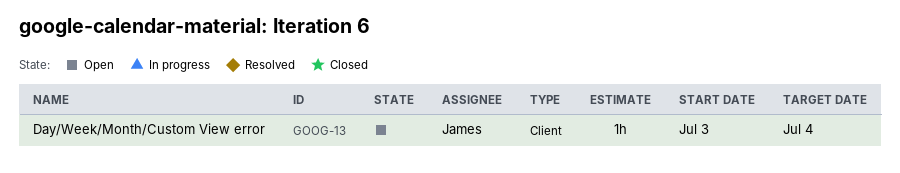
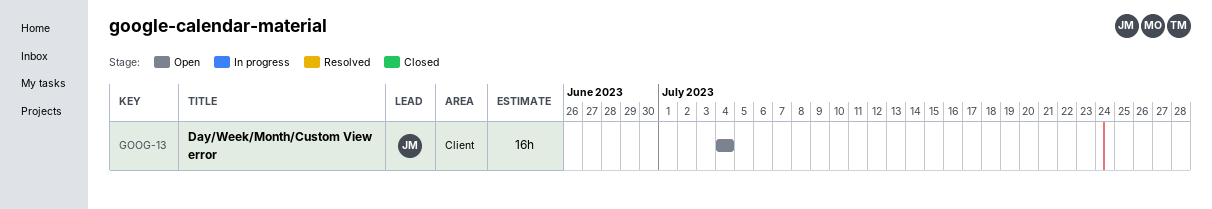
GOOG-13, estimate: 1h -> 16h
GOOG-13, start: Jul 3 -> Jul 4

